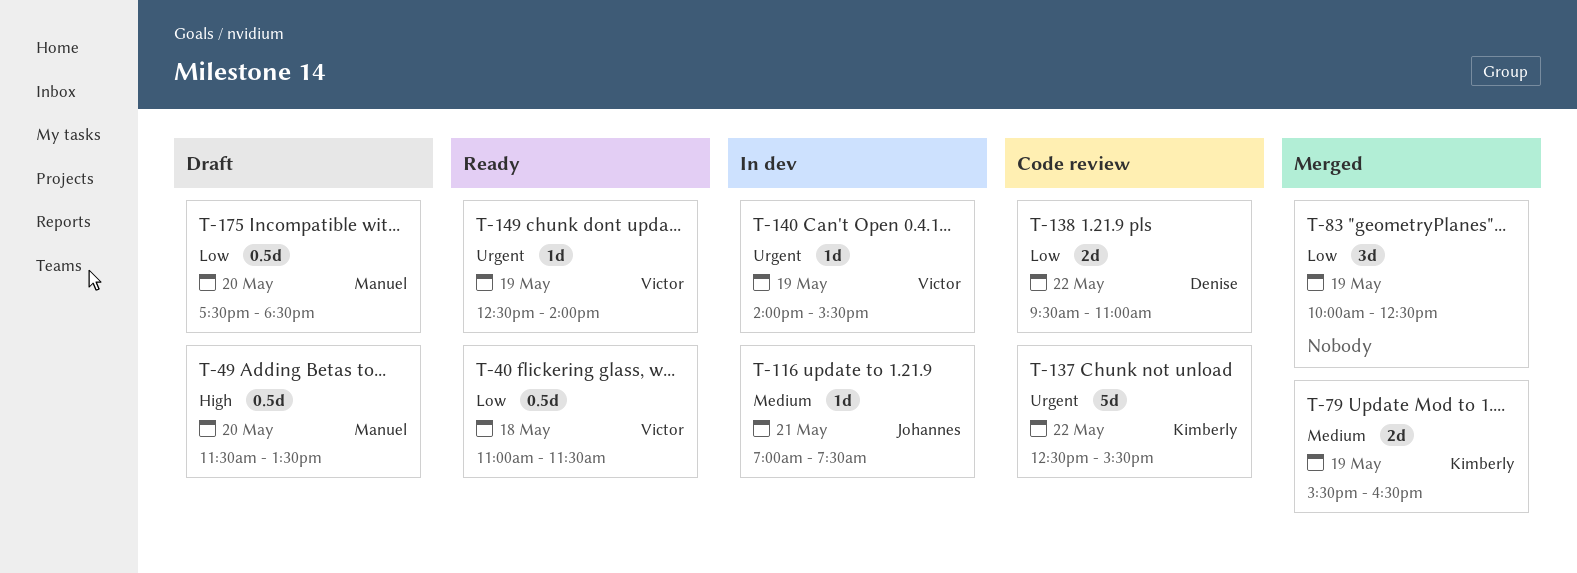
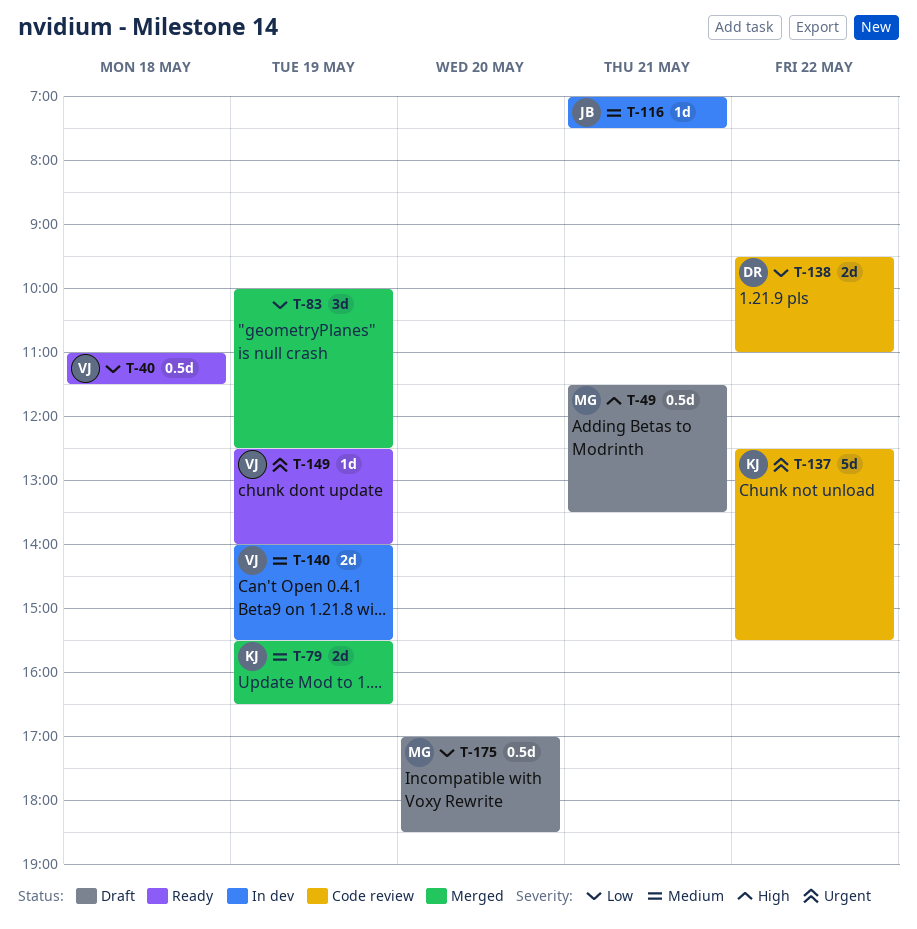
T-49, day: May 20 -> May 21
T-140, priority: Urgent -> Medium
T-140, estimate: 1d -> 2d
T-175, begins: 17:30 -> 17:00

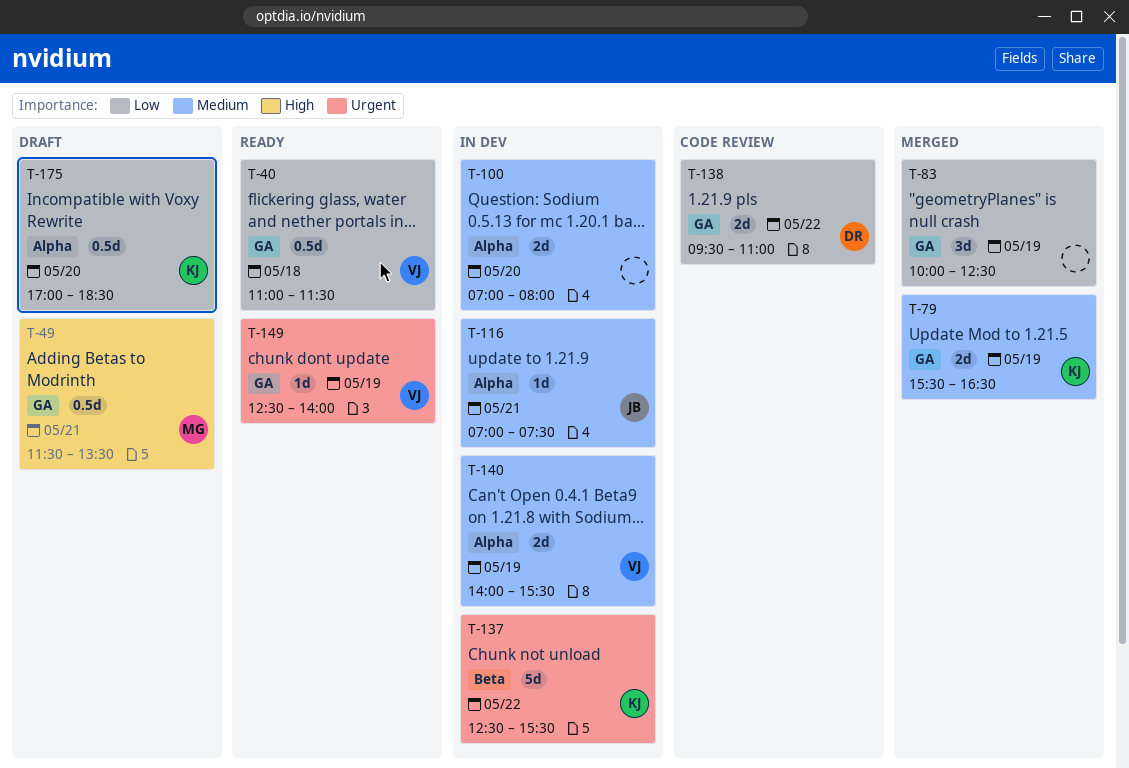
T-100: none -> present
T-137, status: Code review -> In dev
T-175, owner: MG -> KJ

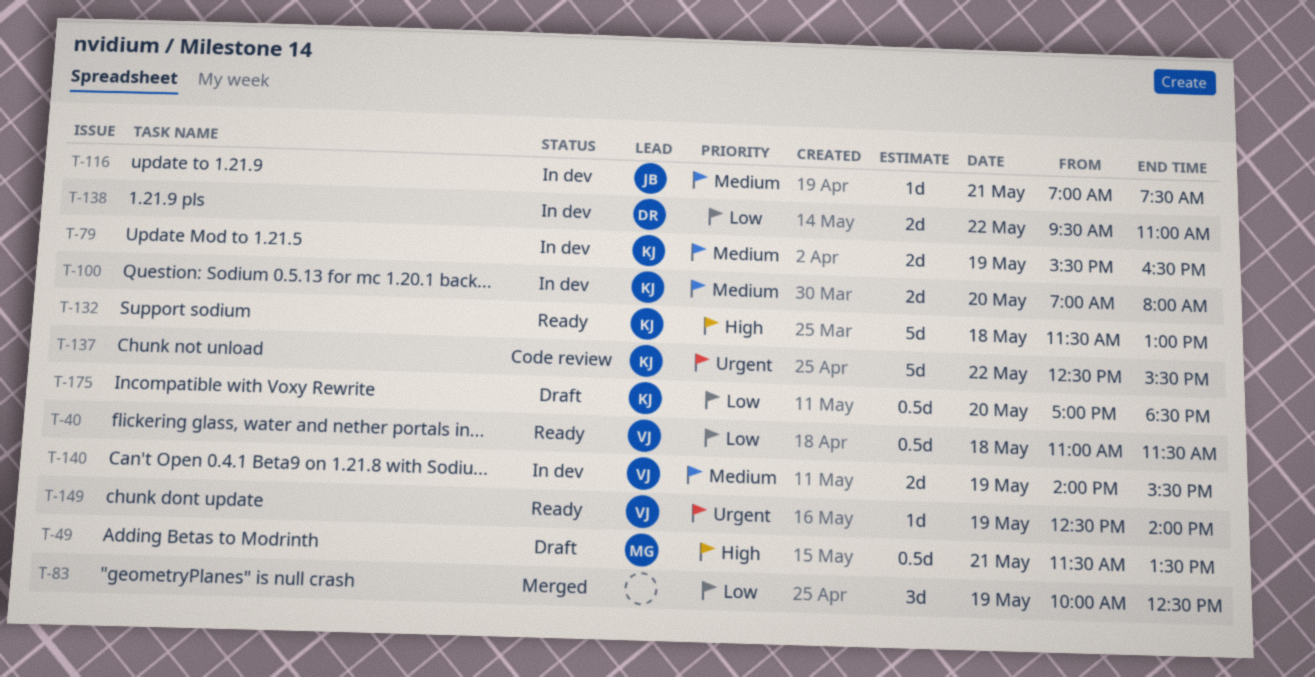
T-79, status: Merged -> In dev
T-100, owner: none -> KJ
T-132: none -> present
T-137, status: In dev -> Code review
T-138, status: Code review -> In dev

